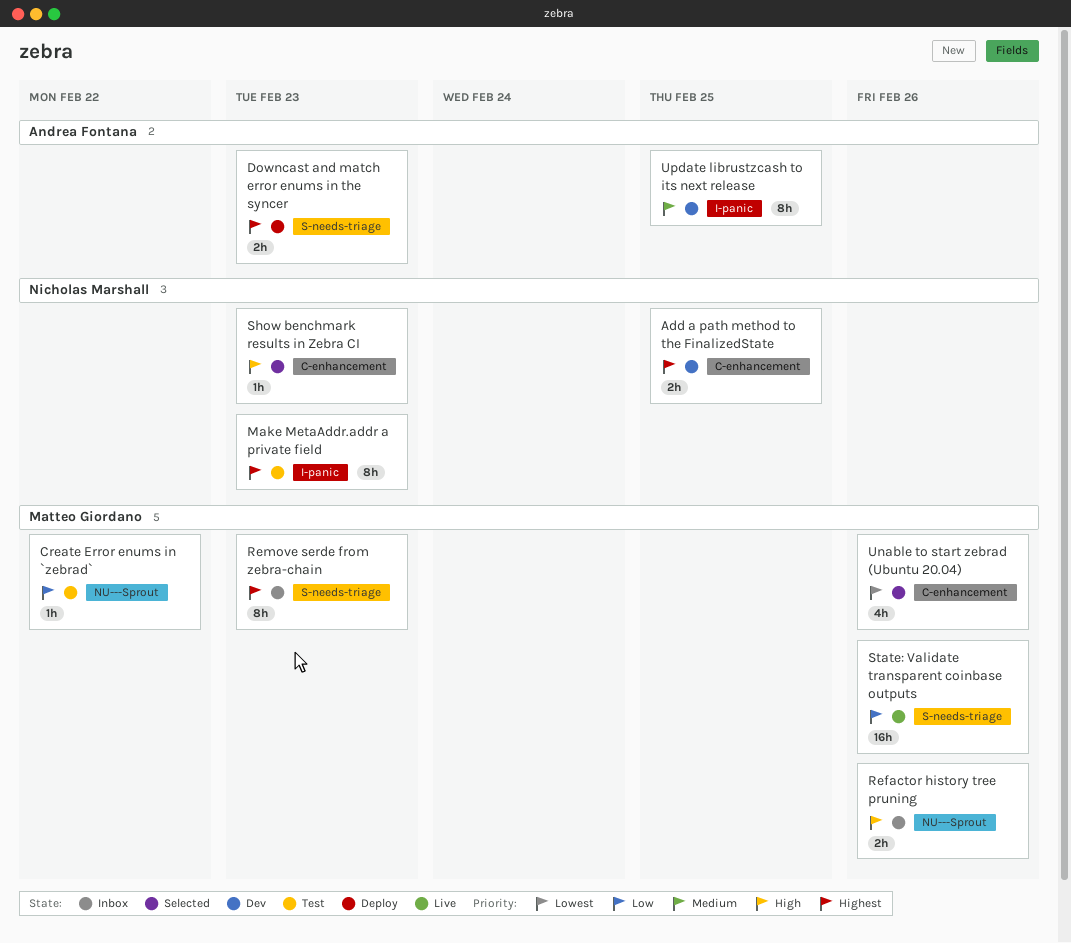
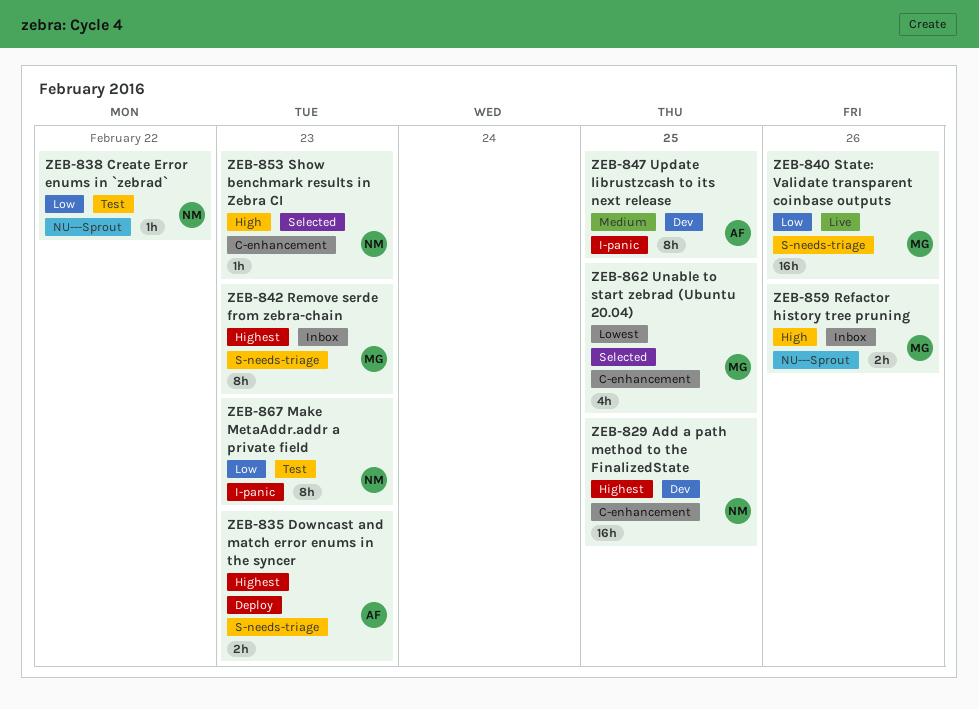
Add a path method to the FinalizedState, estimate: 2h -> 16h
Create Error enums in `zebrad`, owner: Matteo Giordano -> Nicholas Marshall
Make MetaAddr.addr a private field, priority: Highest -> Low
Unable to start zebrad (Ubuntu 20.04), due: Feb 26 -> Feb 25

